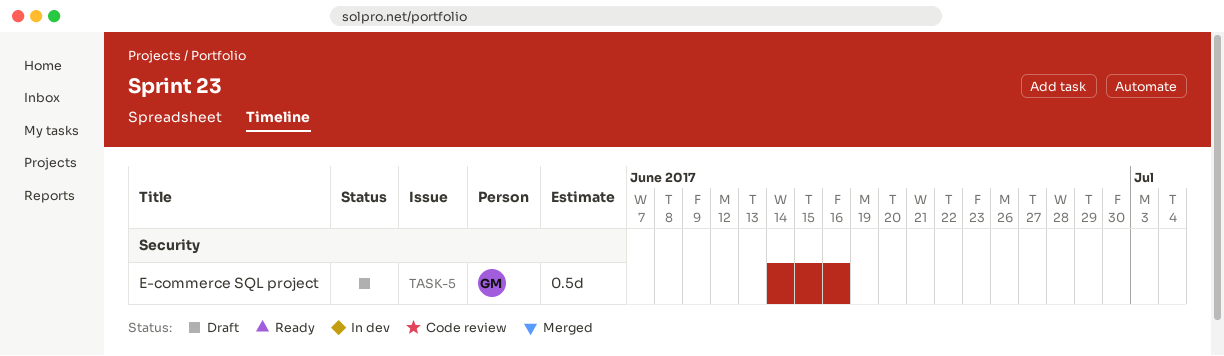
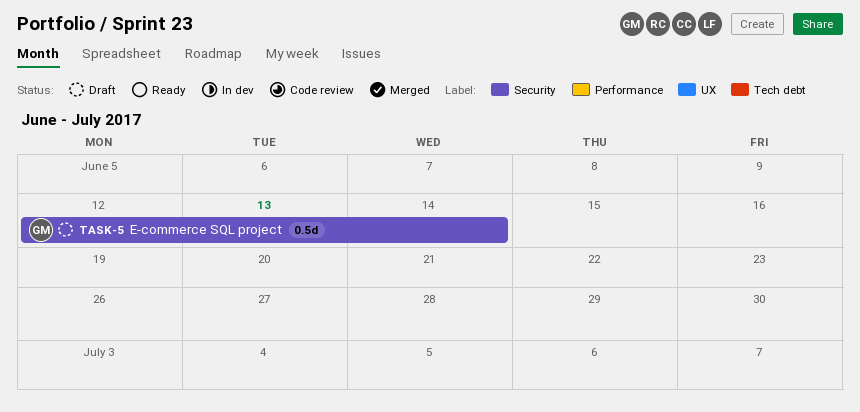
TASK-5, start: Jun 14 -> Jun 12
TASK-5, due: Jun 16 -> Jun 14

